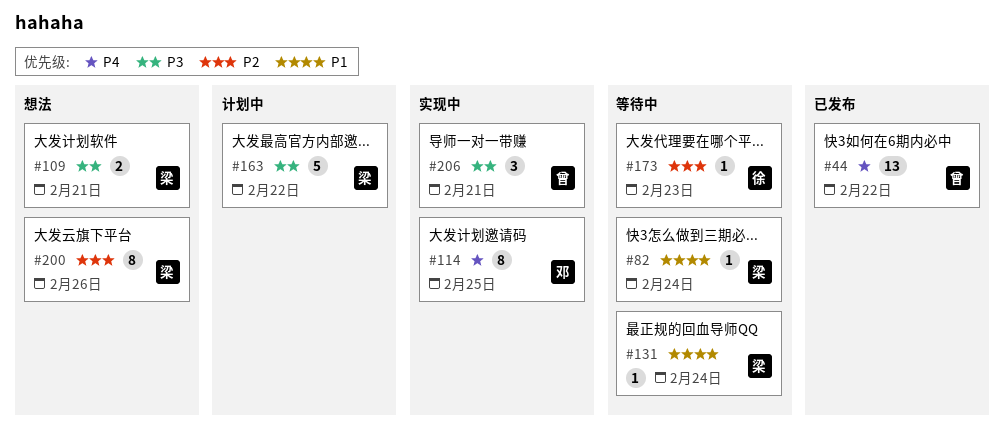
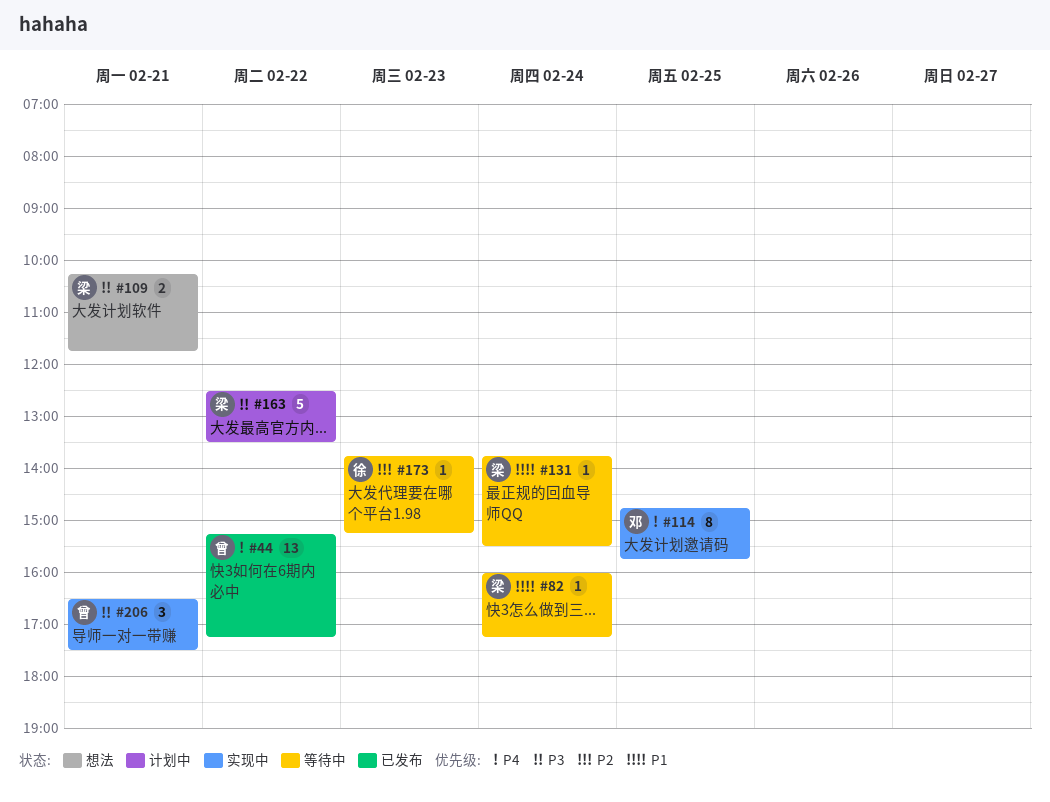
#200: present -> none

